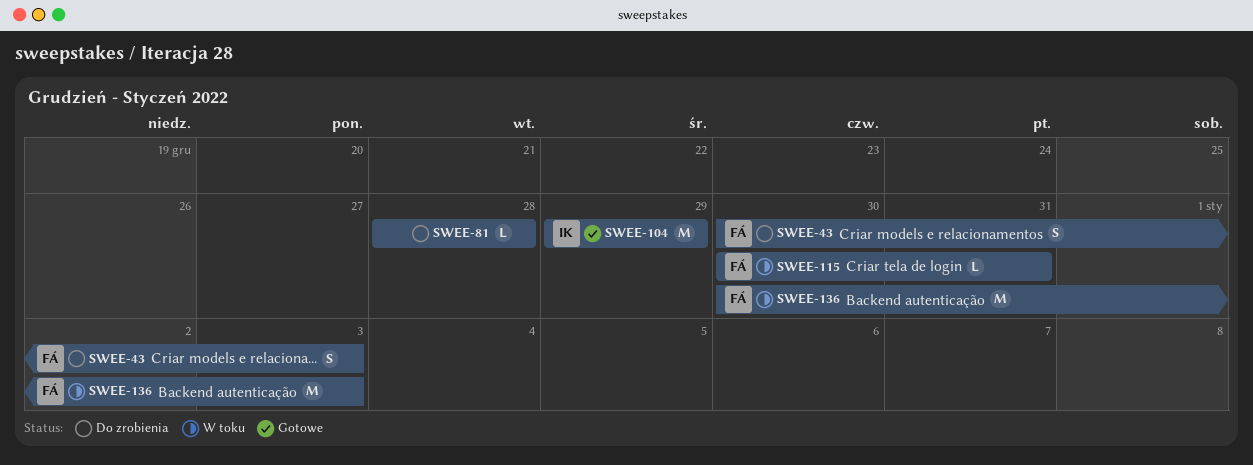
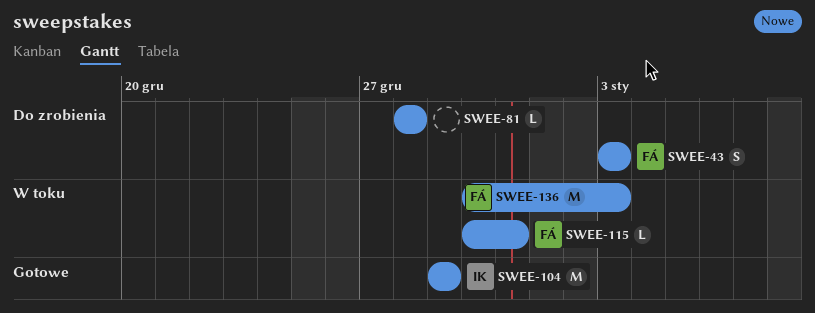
SWEE-43, start: Dec 30 -> Jan 3

